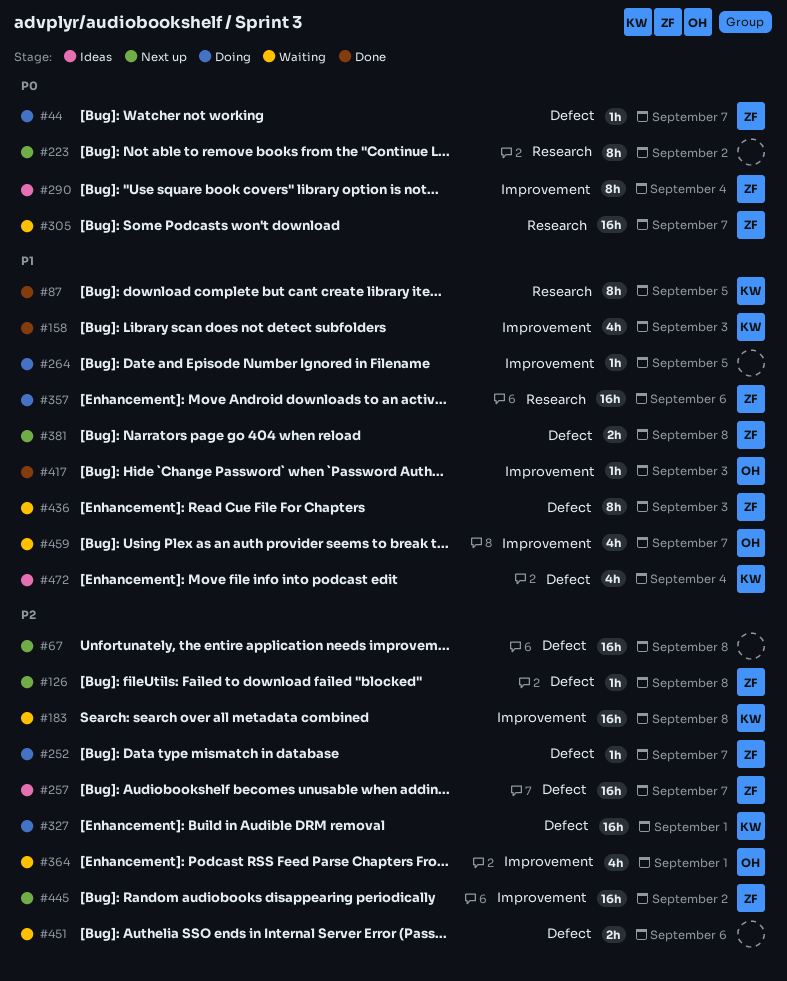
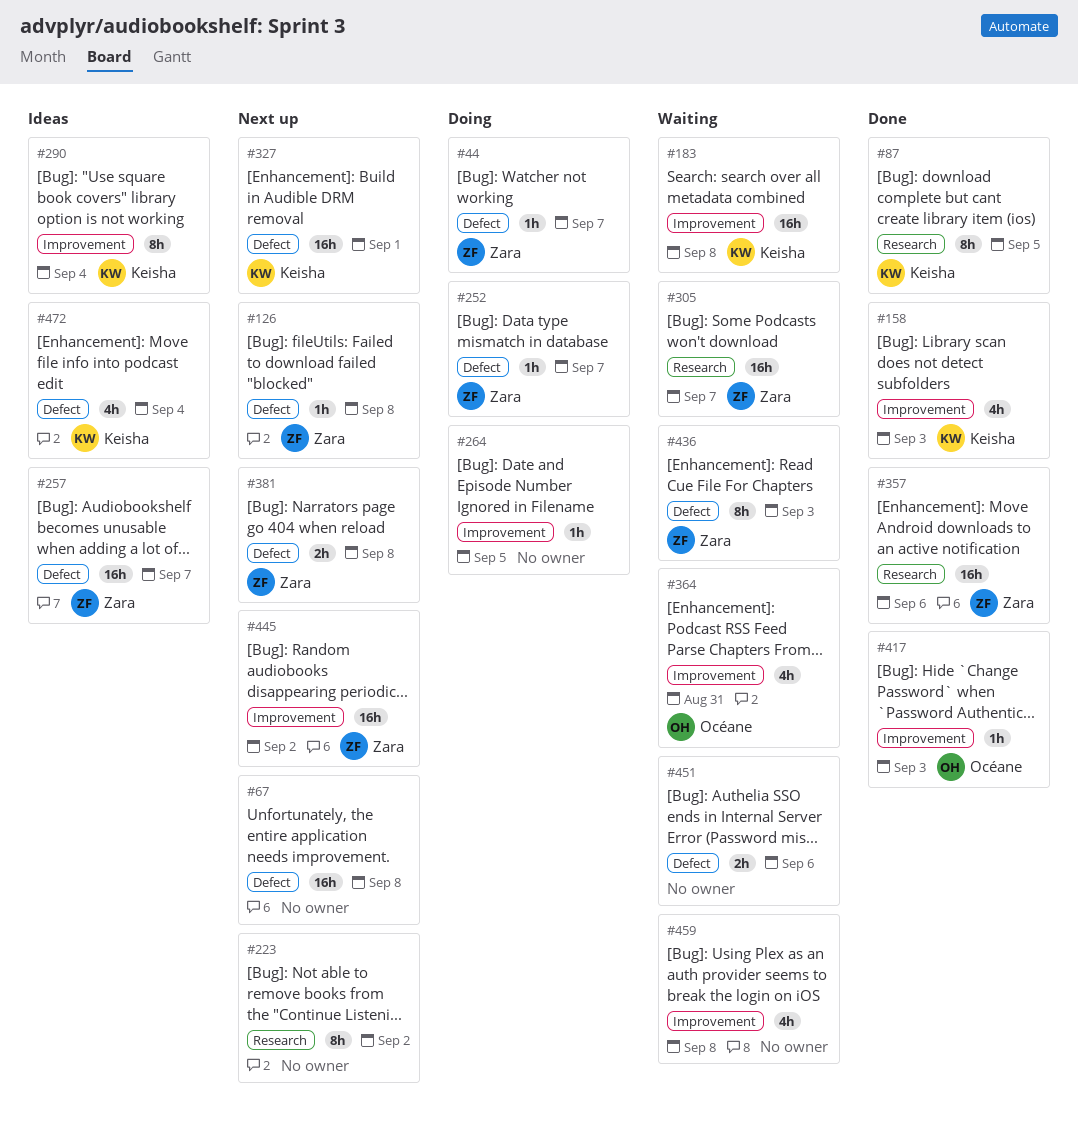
#290, owner: Zara -> Keisha
#327, status: Doing -> Next up
#357, status: Doing -> Done
#364, due: Sep 1 -> Aug 31
#459, owner: Océane -> none
#459, due: Sep 7 -> Sep 8

